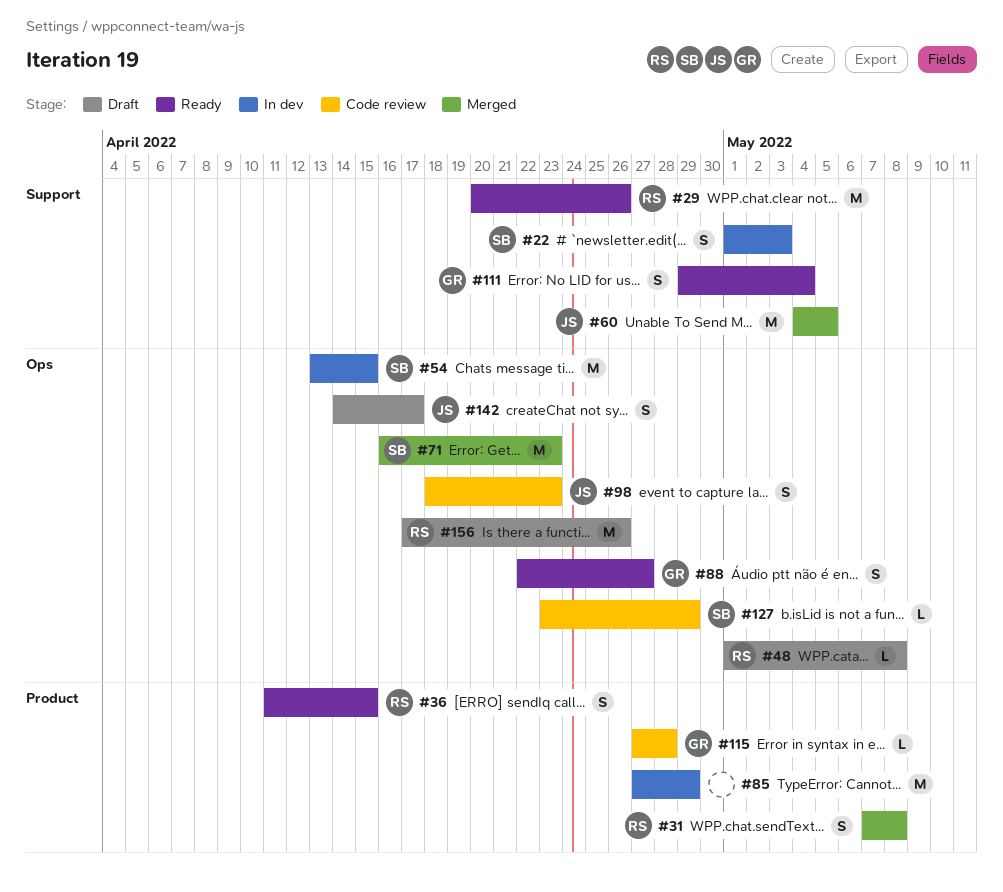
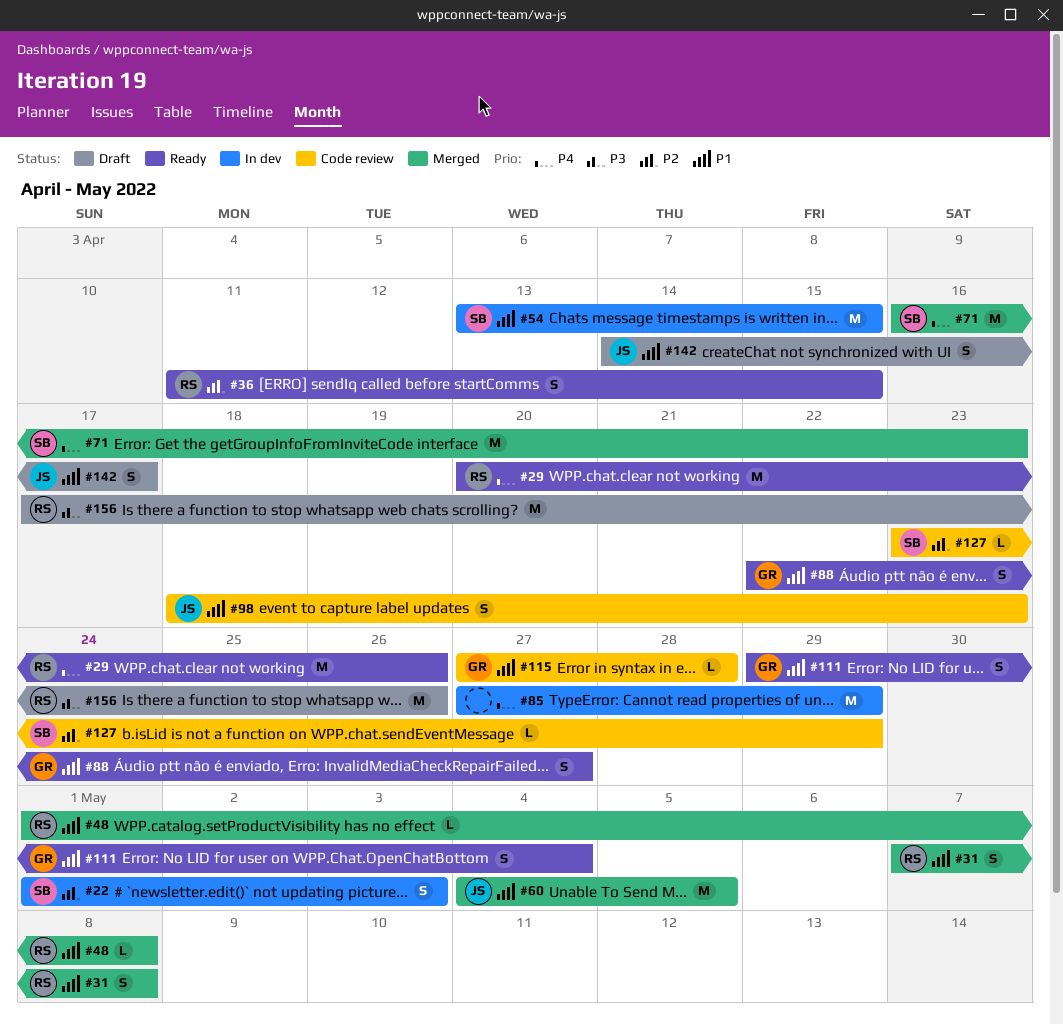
#48, status: Draft -> Merged

